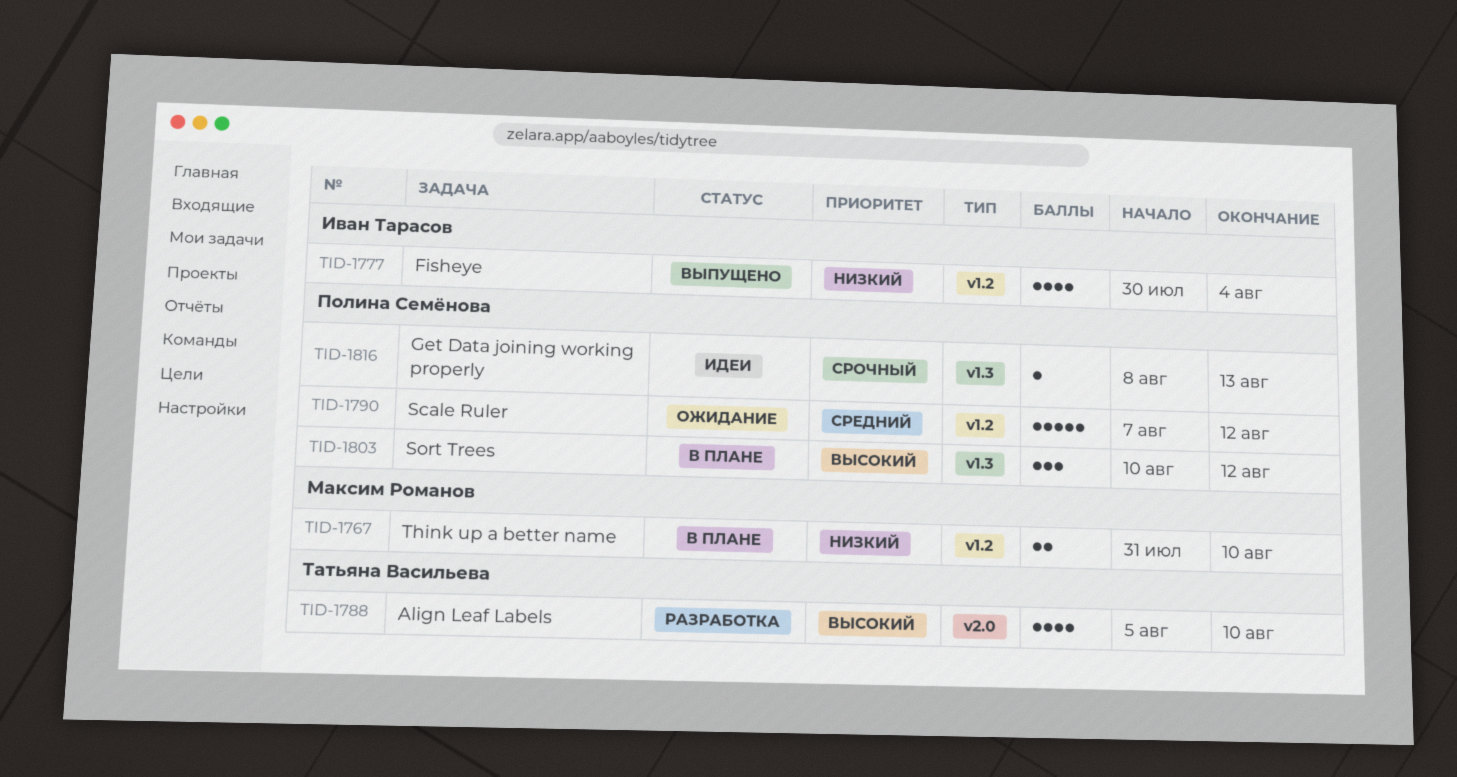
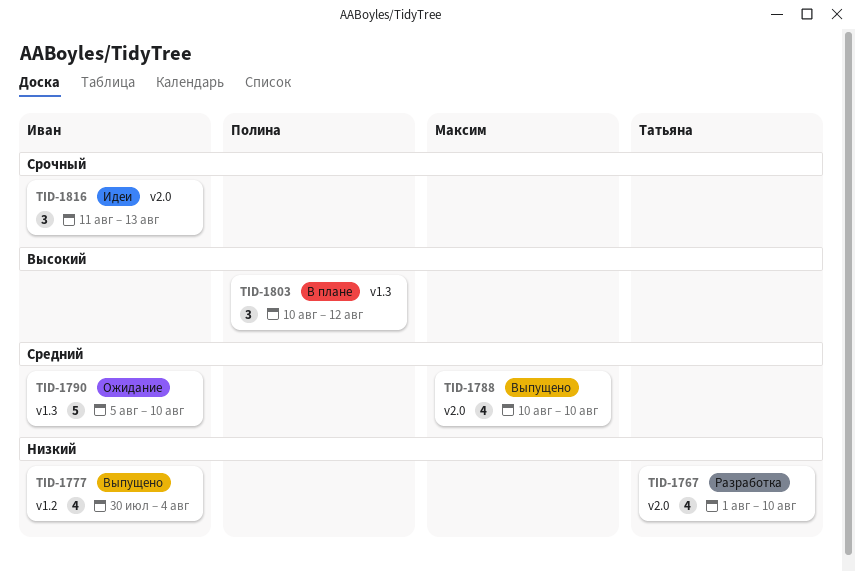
TID-1767, status: В плане -> Разработка
TID-1767, owner: Максим Романов -> Татьяна Васильева
TID-1767, label: v1.2 -> v2.0
TID-1767, estimate: 2 -> 4
TID-1767, start: Jul 31 -> Aug 1
TID-1788, status: Разработка -> Выпущено
TID-1788, owner: Татьяна Васильева -> Максим Романов
TID-1788, priority: Высокий -> Средний
TID-1788, start: Aug 5 -> Aug 10
TID-1790, owner: Полина Семёнова -> Иван Тарасов
TID-1790, label: v1.2 -> v1.3
TID-1790, start: Aug 7 -> Aug 5
TID-1790, due: Aug 12 -> Aug 10
TID-1816, owner: Полина Семёнова -> Иван Тарасов
TID-1816, label: v1.3 -> v2.0
TID-1816, estimate: 1 -> 3
TID-1816, start: Aug 8 -> Aug 11

